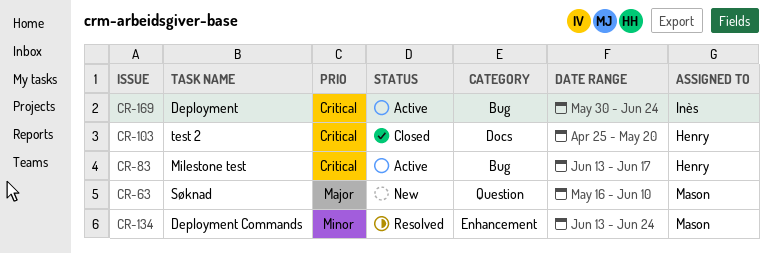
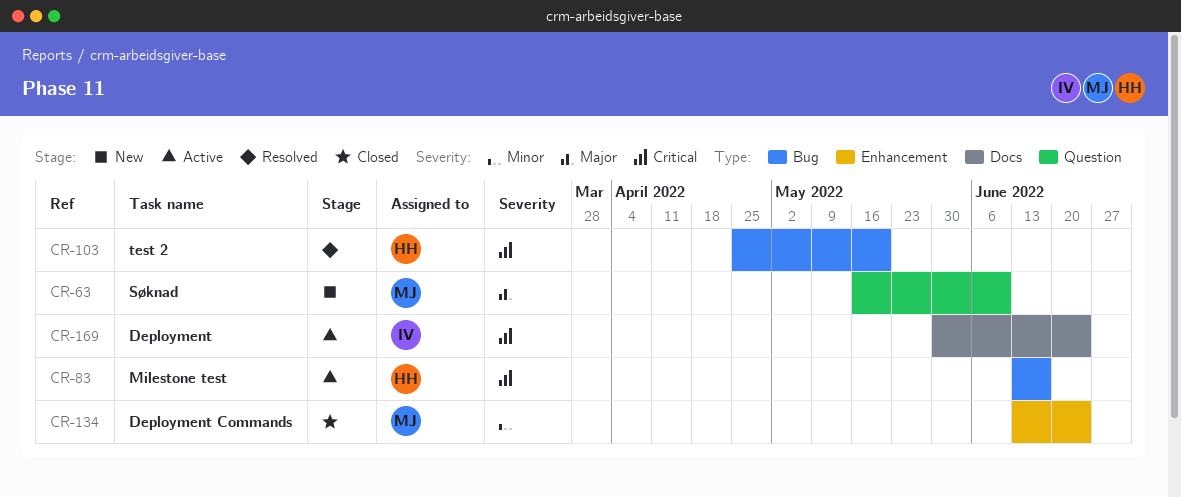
CR-103, status: Closed -> Resolved
CR-103, label: Docs -> Bug
CR-134, status: Resolved -> Closed
CR-169, label: Bug -> Docs

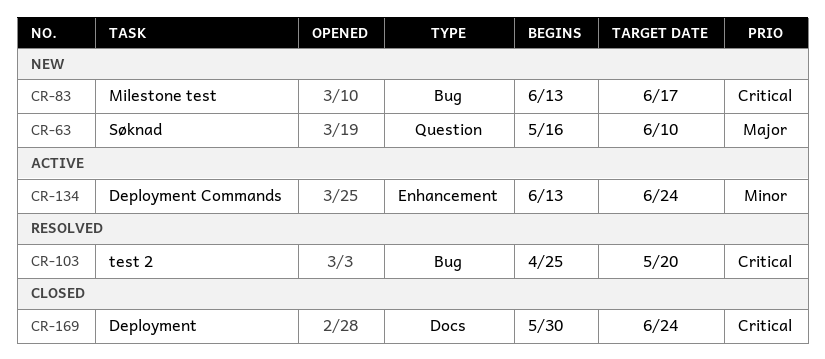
CR-83, status: Active -> New
CR-134, status: Closed -> Active
CR-169, status: Active -> Closed

